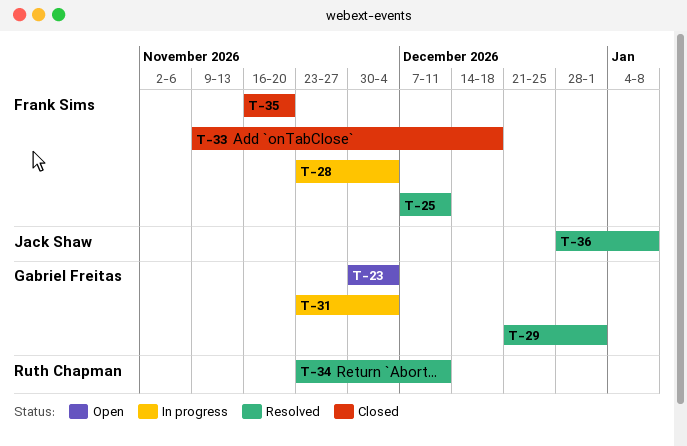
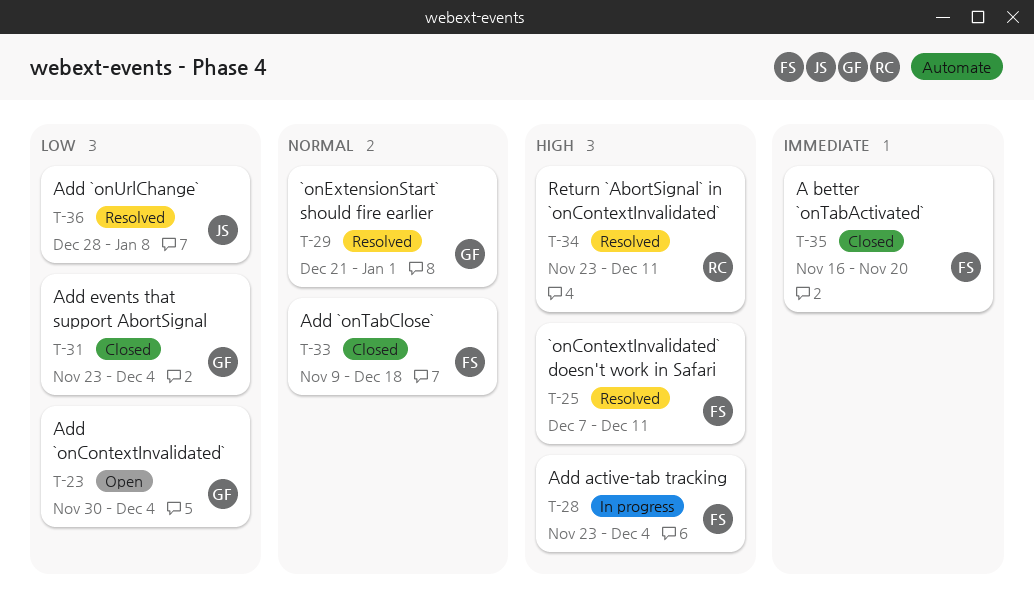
T-31, status: In progress -> Closed

